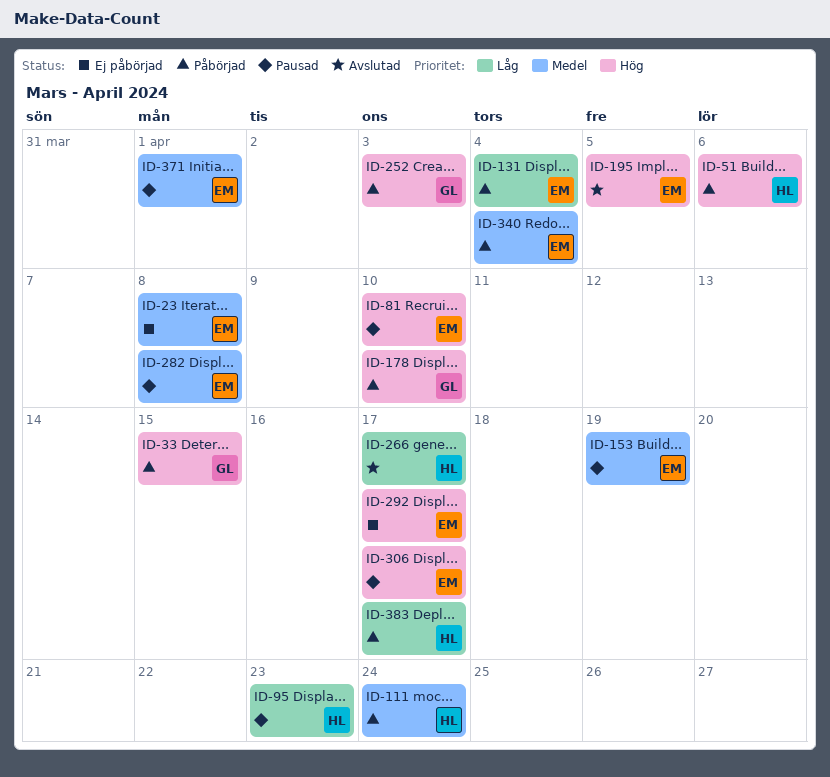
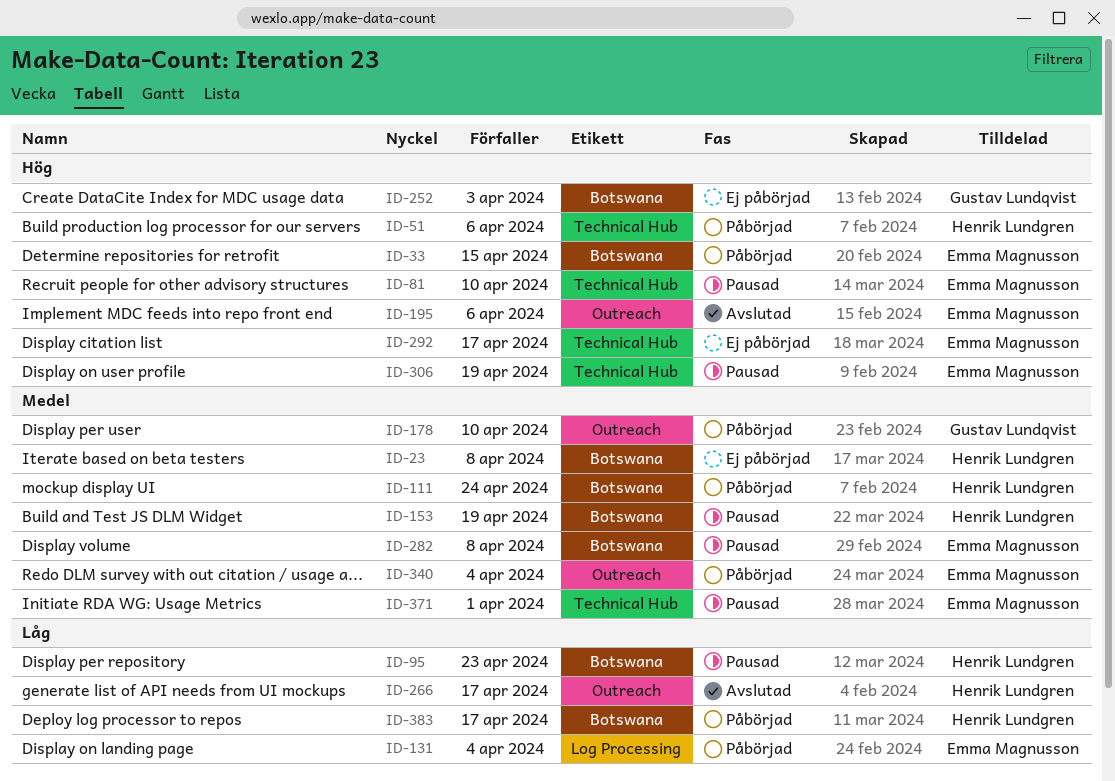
ID-23, owner: Emma Magnusson -> Henrik Lundgren
ID-33, owner: Gustav Lundqvist -> Emma Magnusson
ID-153, owner: Emma Magnusson -> Henrik Lundgren
ID-178, priority: Hög -> Medel
ID-195, due: Apr 5 -> Apr 6
ID-252, status: Påbörjad -> Ej påbörjad
ID-306, due: Apr 17 -> Apr 19

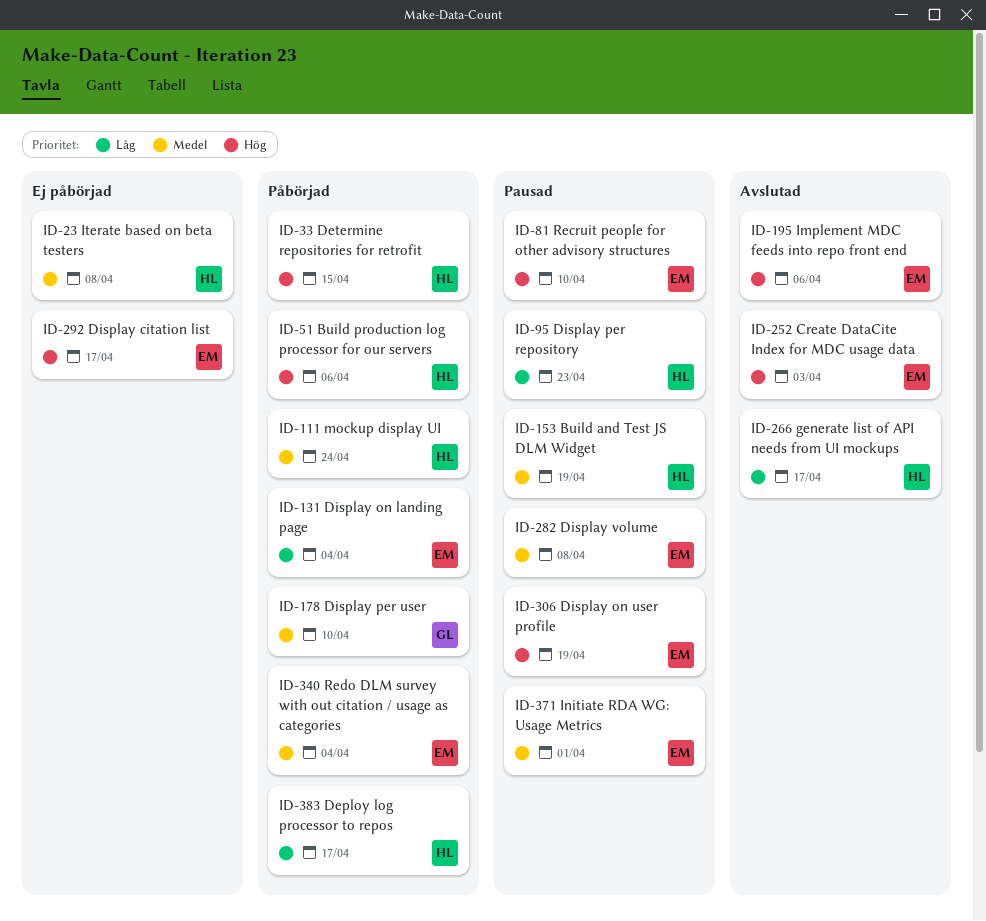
ID-33, owner: Emma Magnusson -> Henrik Lundgren
ID-252, status: Ej påbörjad -> Avslutad
ID-252, owner: Gustav Lundqvist -> Emma Magnusson

